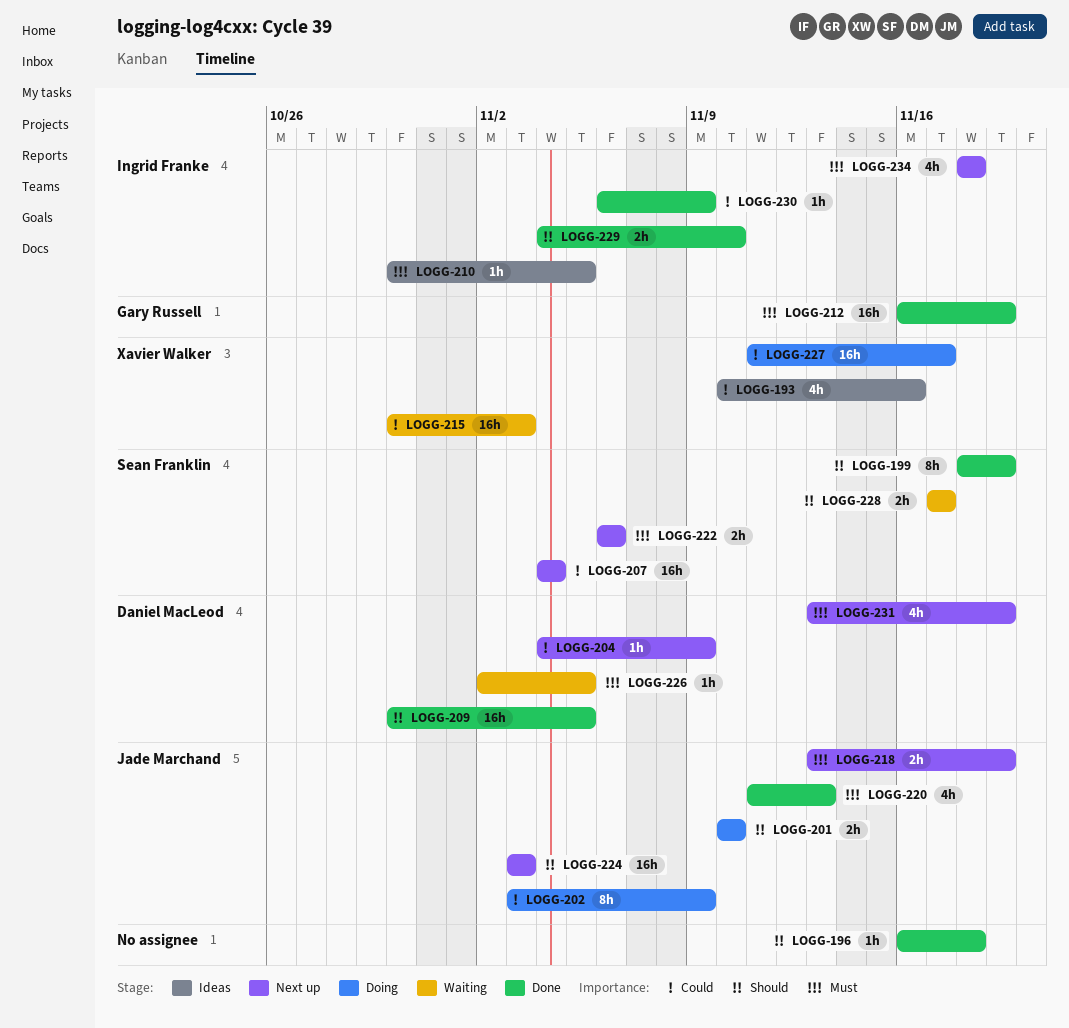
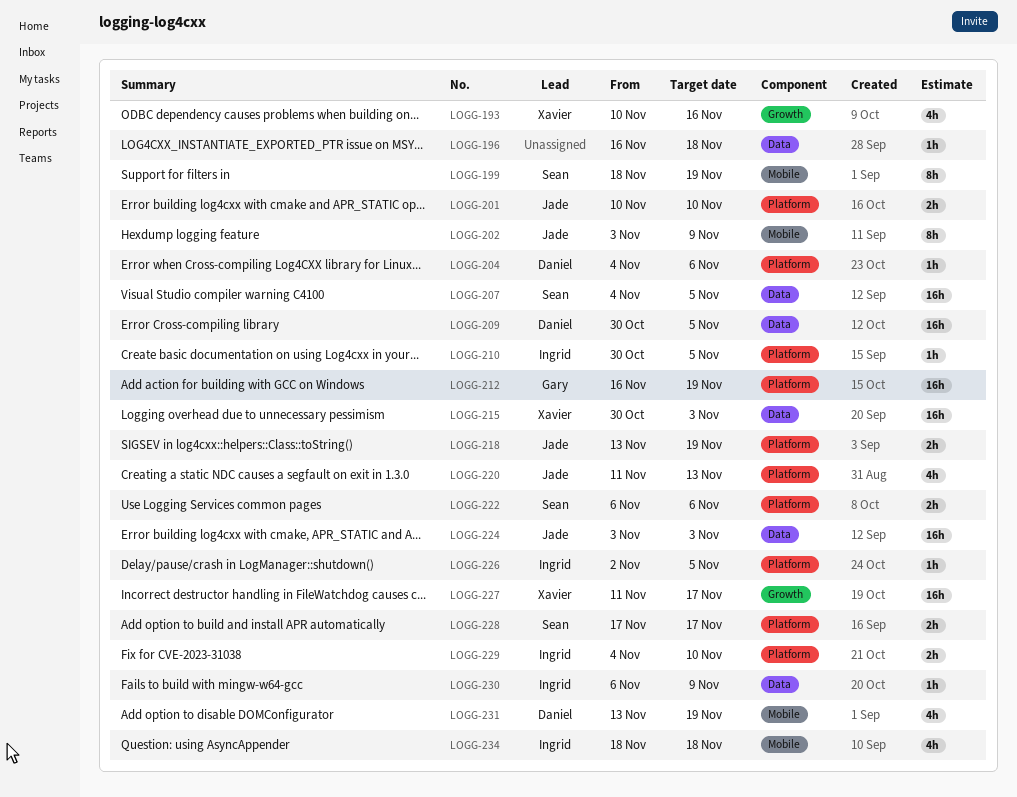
LOGG-204, due: Nov 9 -> Nov 6
LOGG-207, due: Nov 4 -> Nov 5
LOGG-226, owner: Daniel MacLeod -> Ingrid Franke

